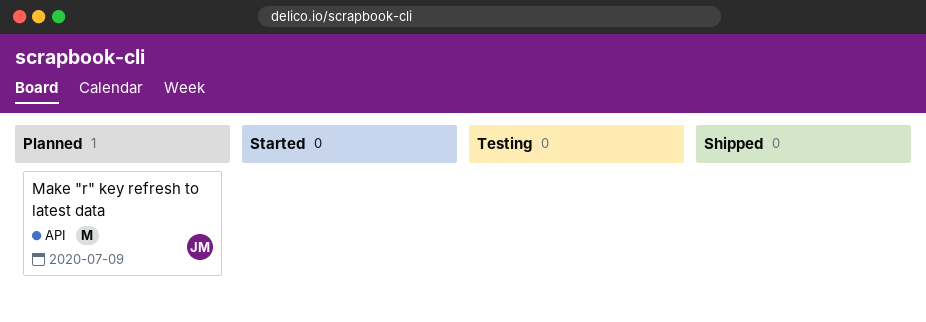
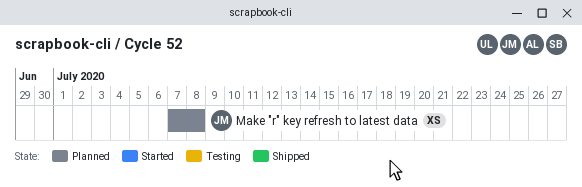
Make "r" key refresh to latest data, estimate: M -> XS
Make "r" key refresh to latest data, due: Jul 9 -> Jul 8

